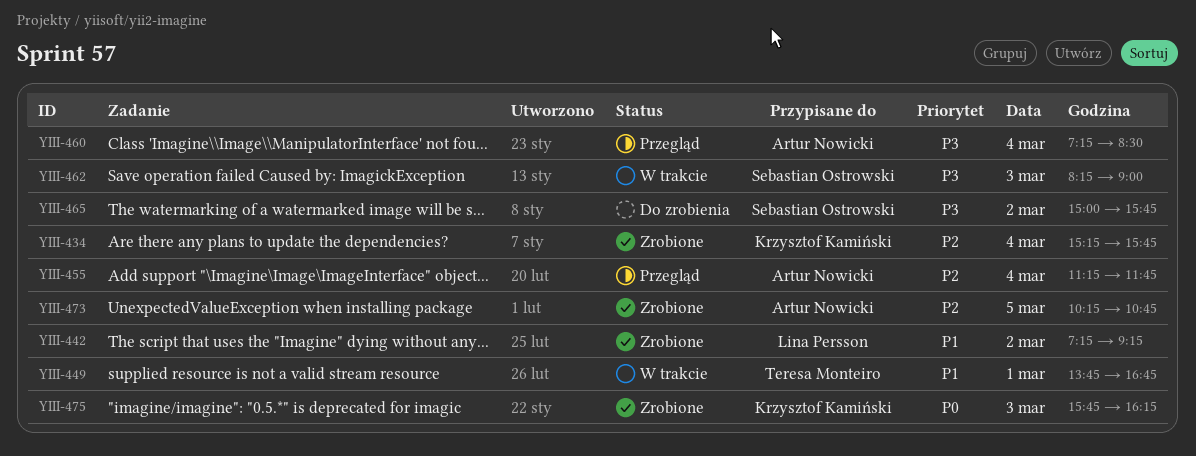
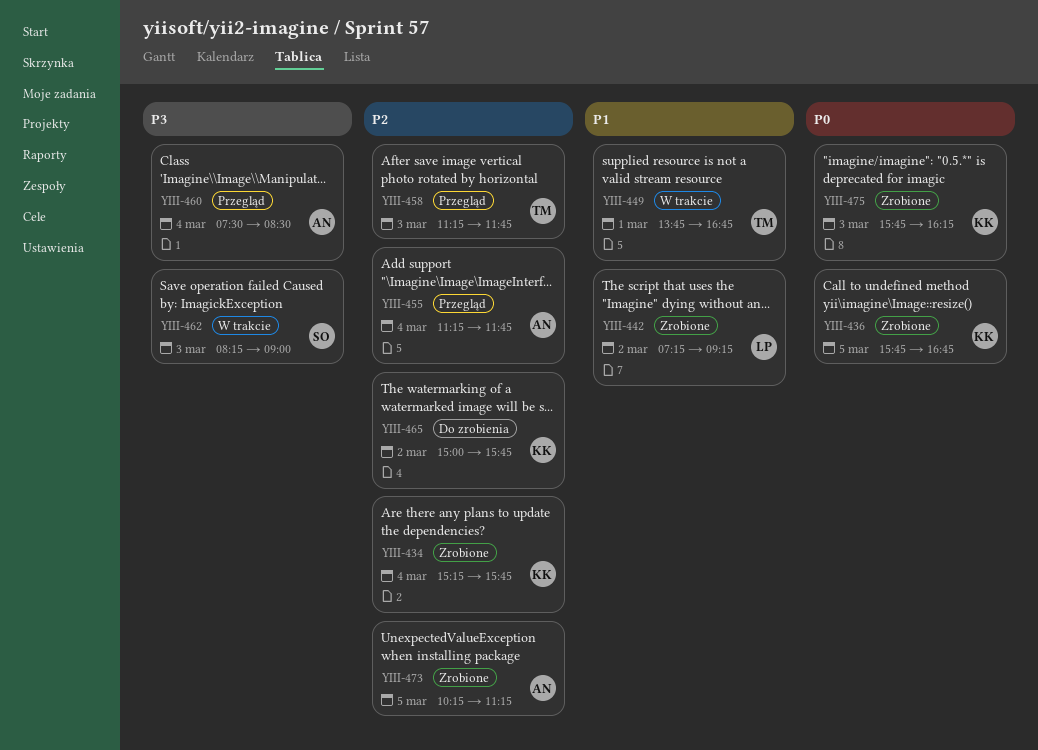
YIII-436: none -> present
YIII-458: none -> present
YIII-460, begins: 07:15 -> 07:30
YIII-465, owner: Sebastian Ostrowski -> Krzysztof Kamiński
YIII-465, priority: P3 -> P2
YIII-473, ends: 10:45 -> 11:15

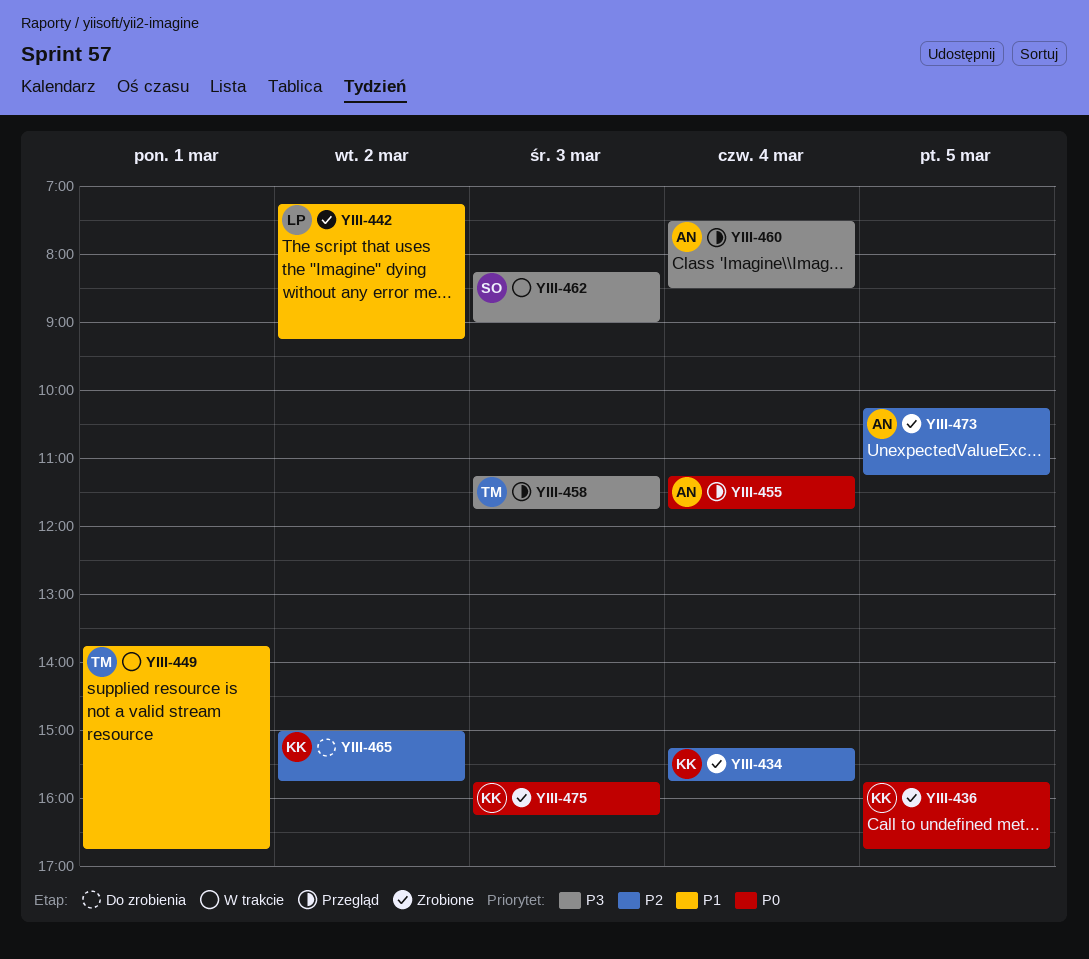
YIII-455, priority: P2 -> P0
YIII-458, priority: P2 -> P3

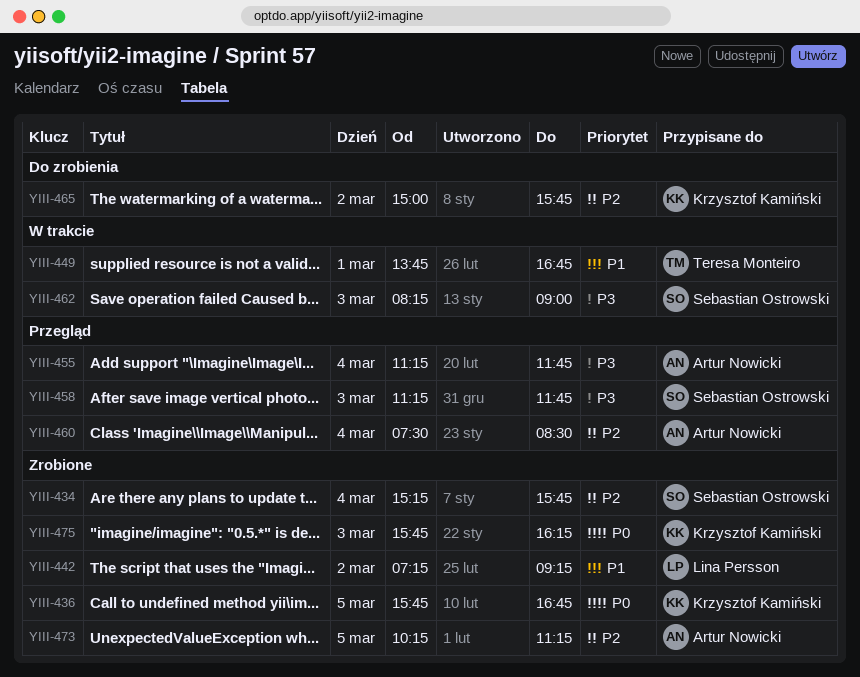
YIII-434, owner: Krzysztof Kamiński -> Sebastian Ostrowski
YIII-455, priority: P0 -> P3
YIII-458, owner: Teresa Monteiro -> Sebastian Ostrowski
YIII-460, priority: P3 -> P2

